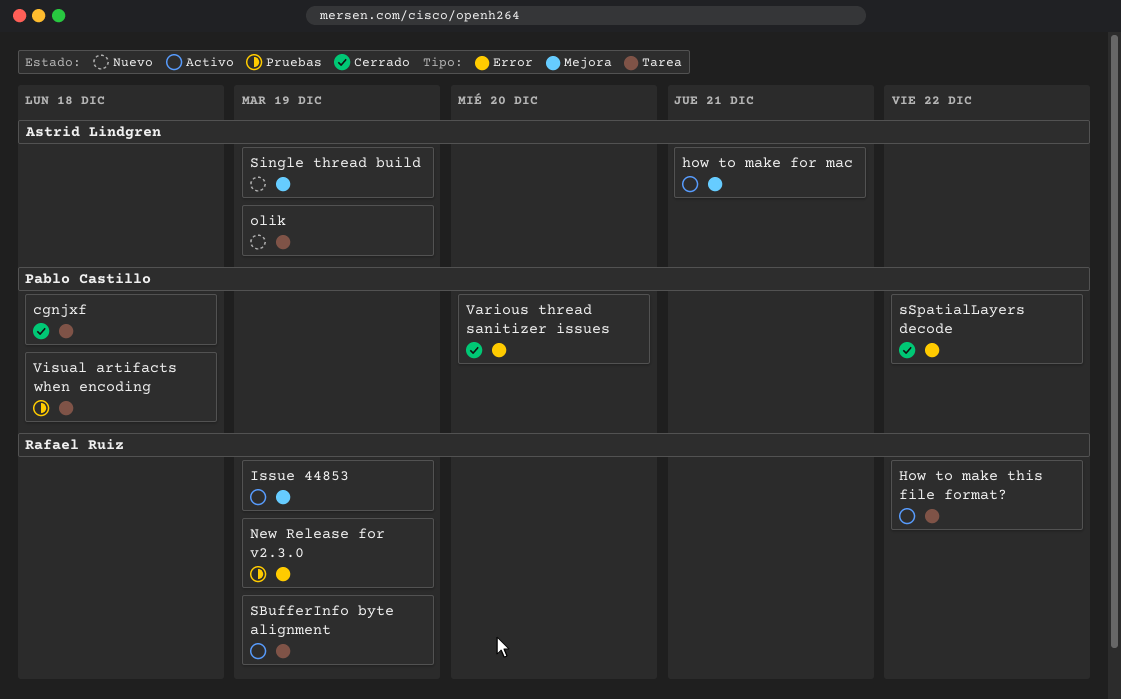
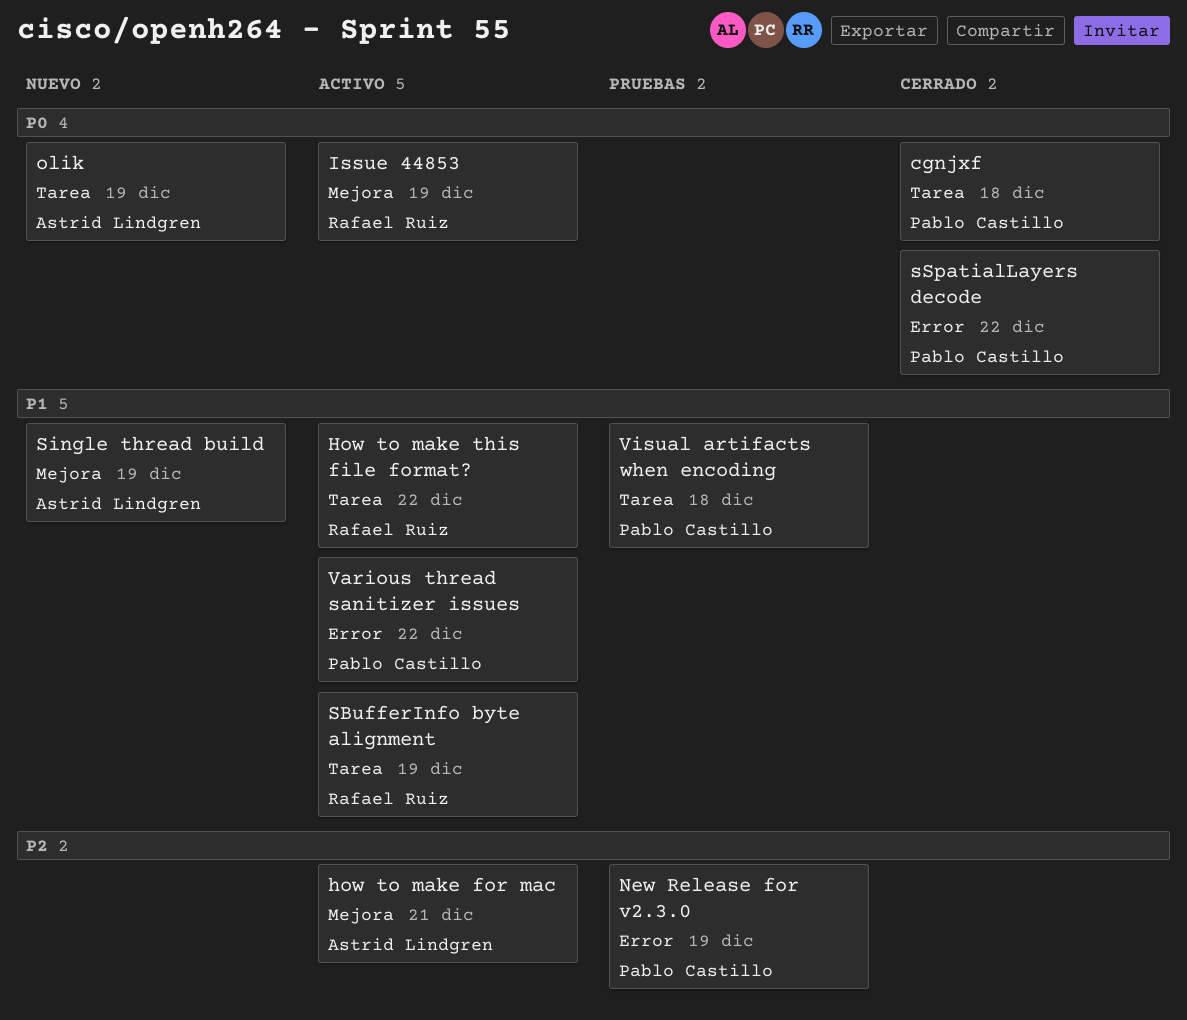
New Release for v2.3.0, owner: Rafael Ruiz -> Pablo Castillo
Various thread sanitizer issues, status: Cerrado -> Activo
Various thread sanitizer issues, due: Dec 20 -> Dec 22

